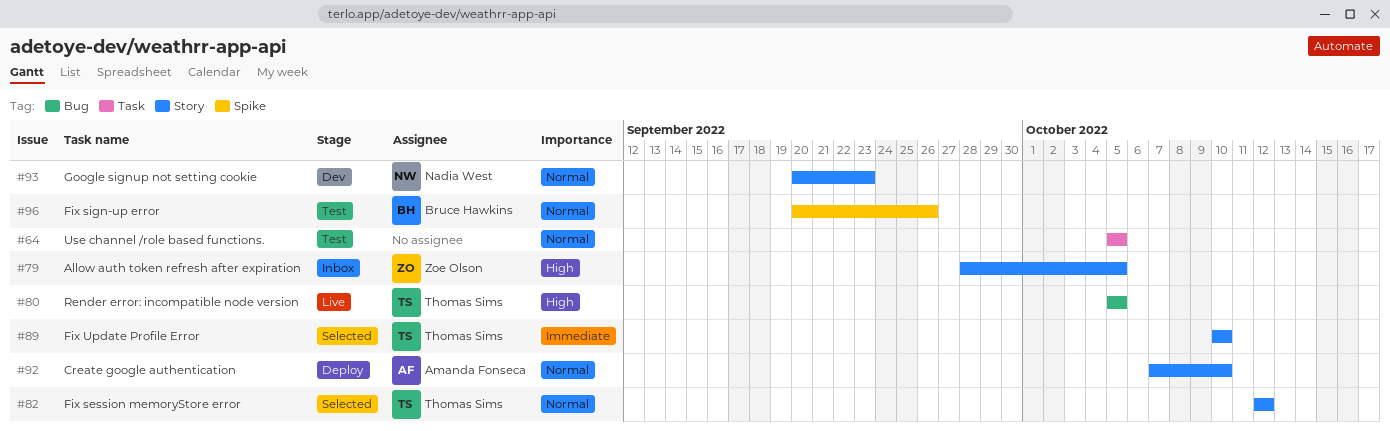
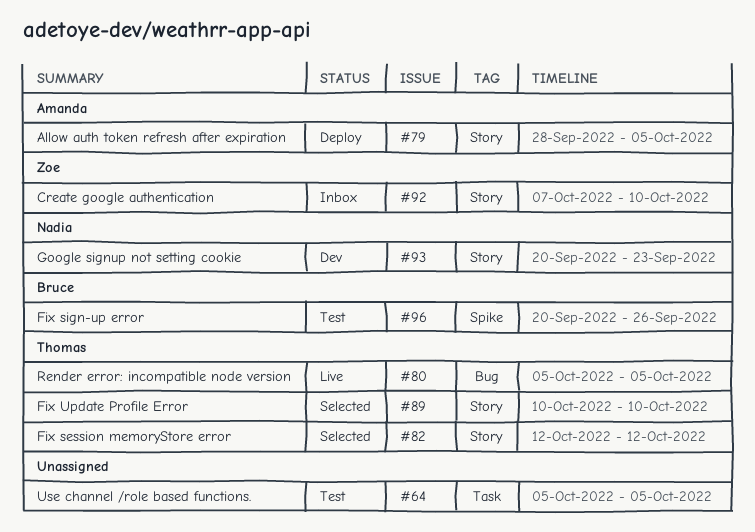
#79, status: Inbox -> Deploy
#79, owner: Zoe Olson -> Amanda Fonseca
#92, status: Deploy -> Inbox
#92, owner: Amanda Fonseca -> Zoe Olson

